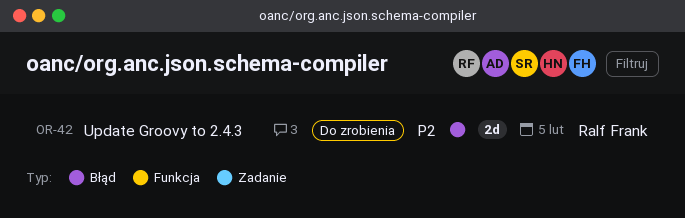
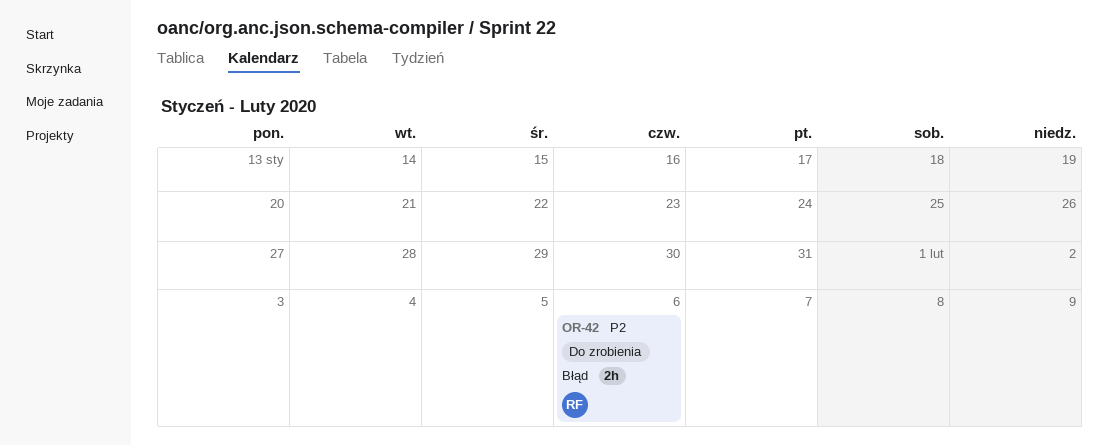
OR-42, estimate: 2d -> 2h
OR-42, due: Feb 5 -> Feb 6

